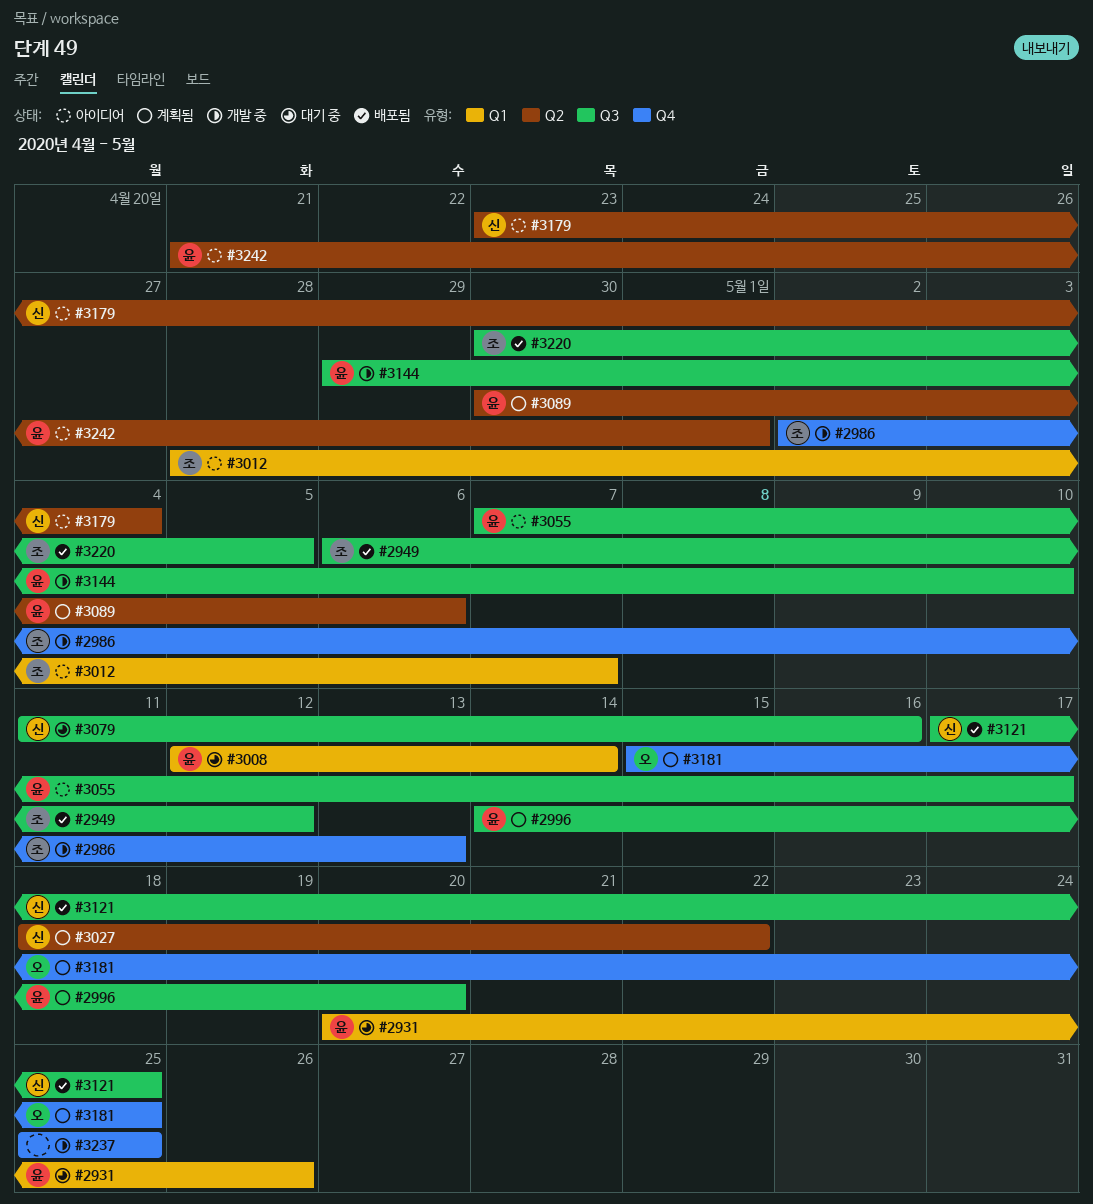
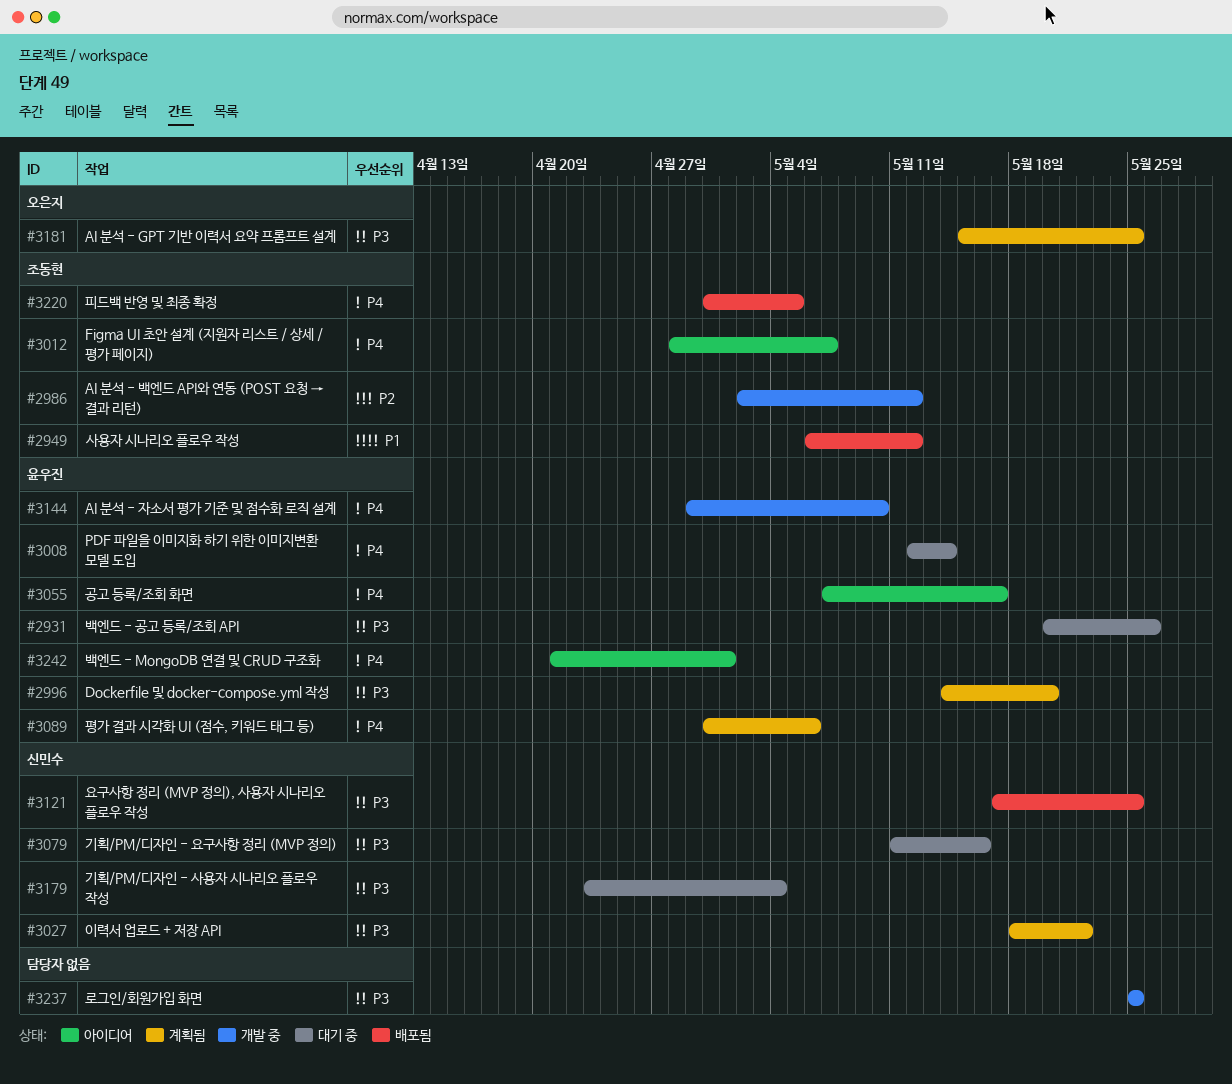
#2986, due: May 13 -> May 12
#3179, status: 아이디어 -> 대기 중

